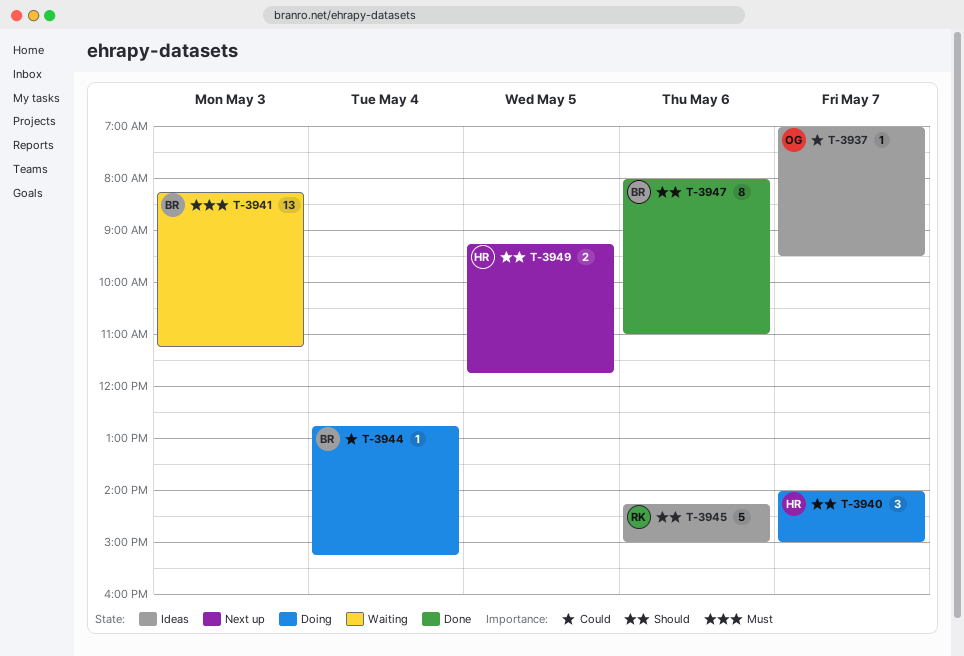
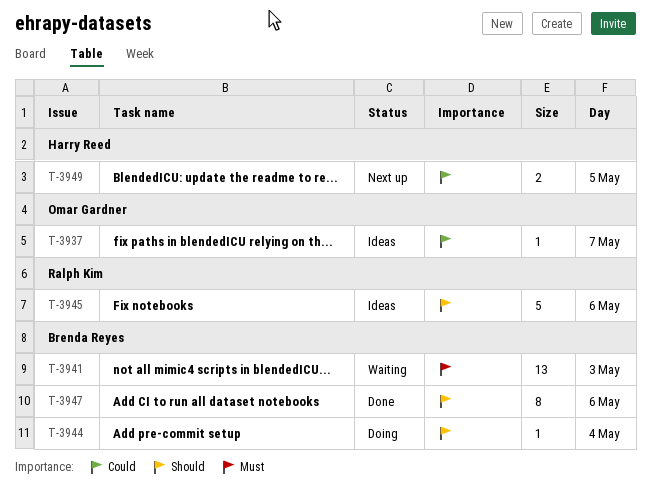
T-3940: present -> none
T-3944, priority: Could -> Should
T-3949, priority: Should -> Could

